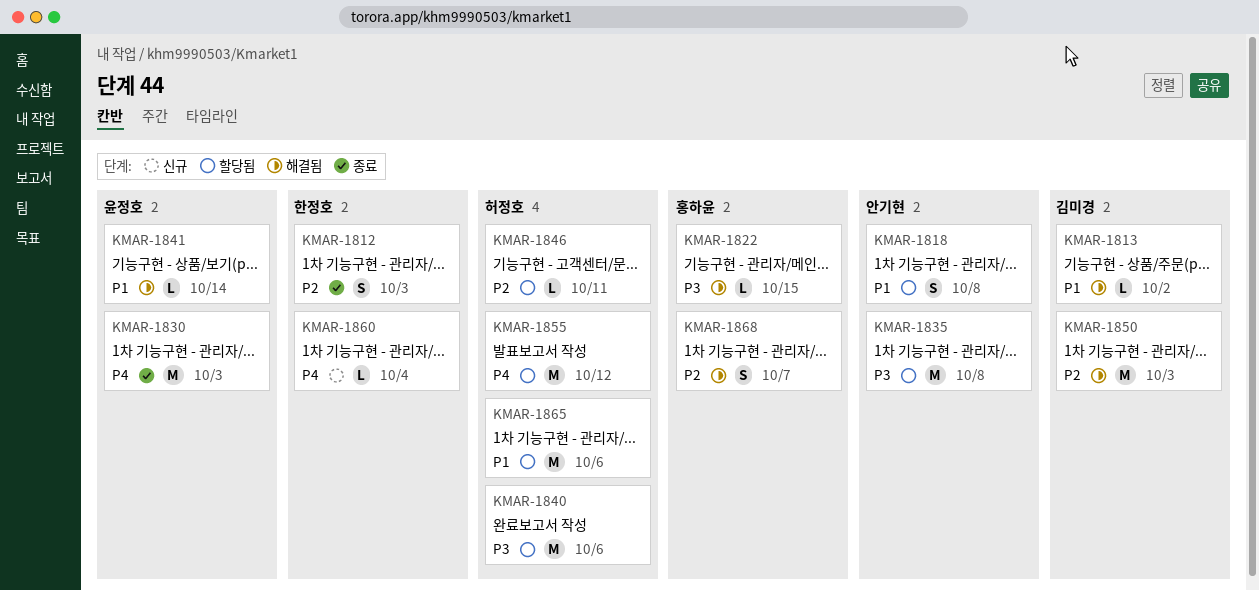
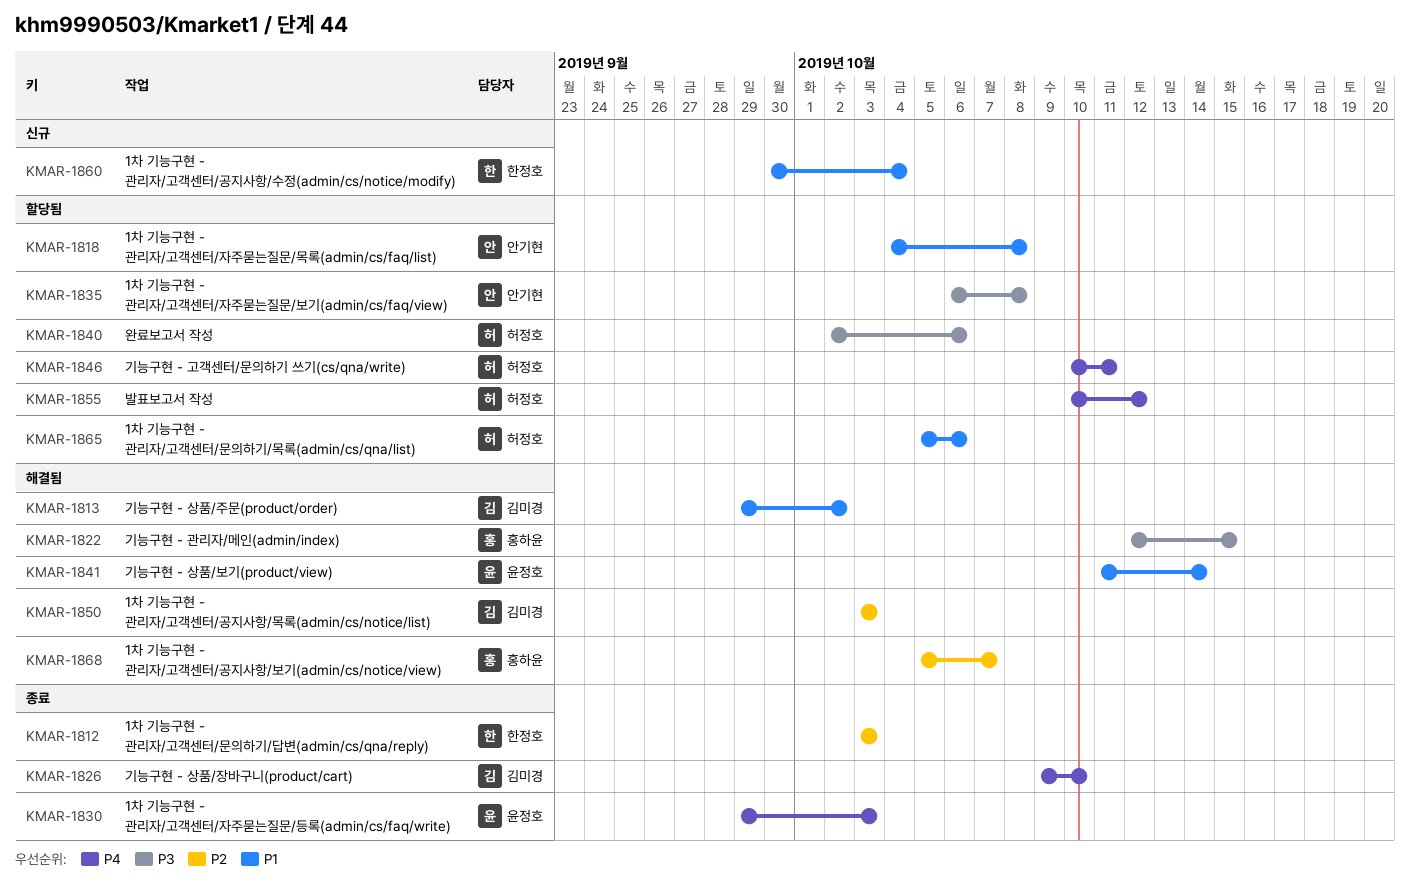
KMAR-1826: none -> present
KMAR-1846, priority: P2 -> P4
KMAR-1860, priority: P4 -> P1

